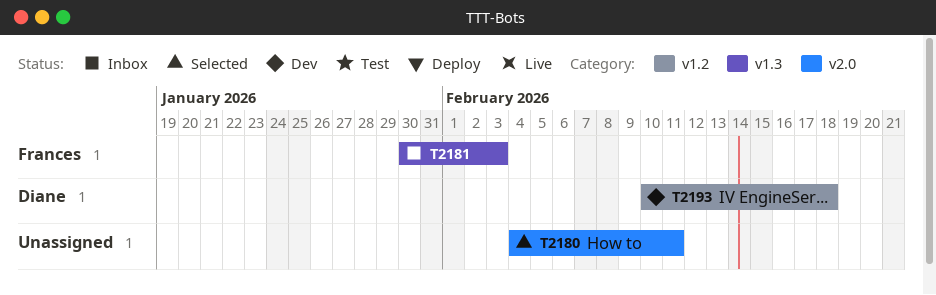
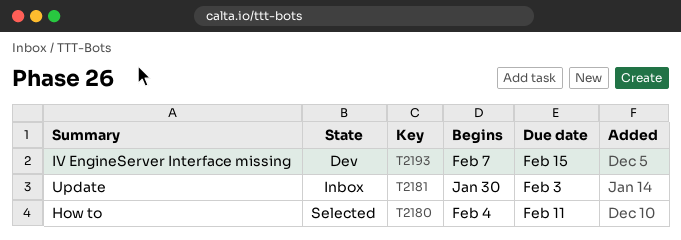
T2193, start: Feb 10 -> Feb 7
T2193, due: Feb 18 -> Feb 15

